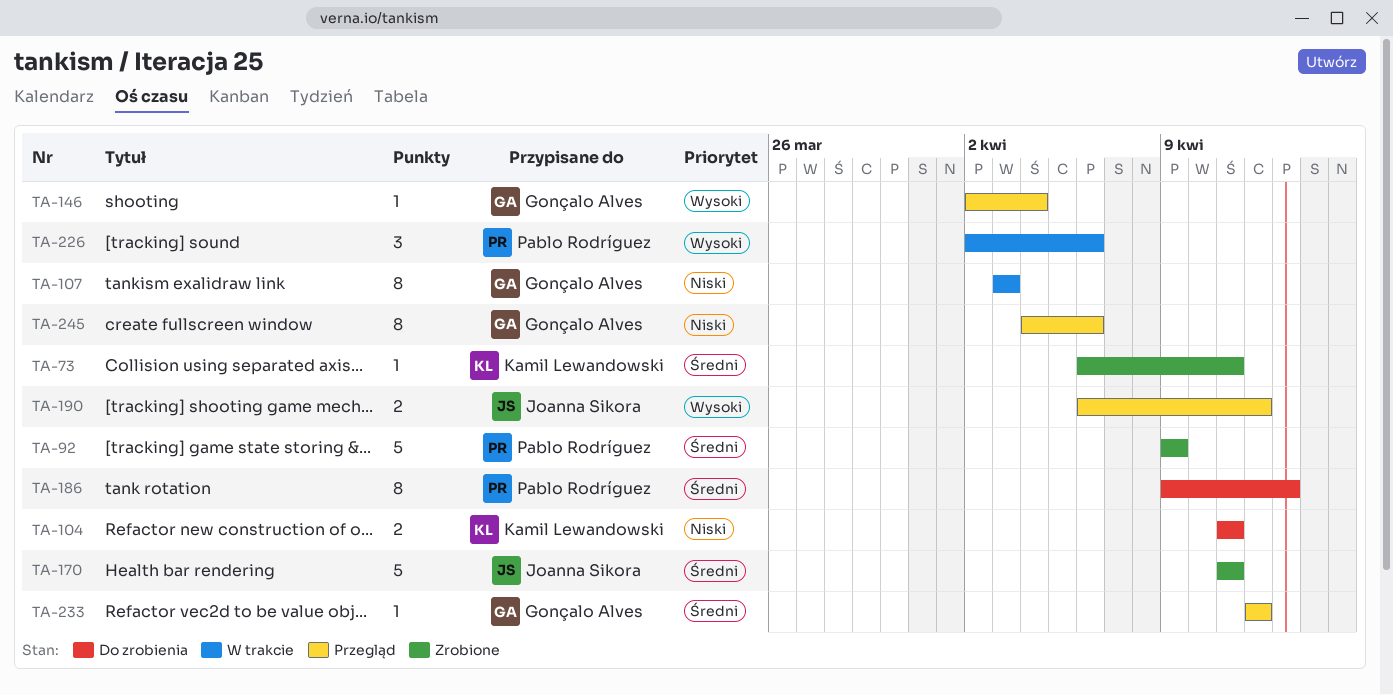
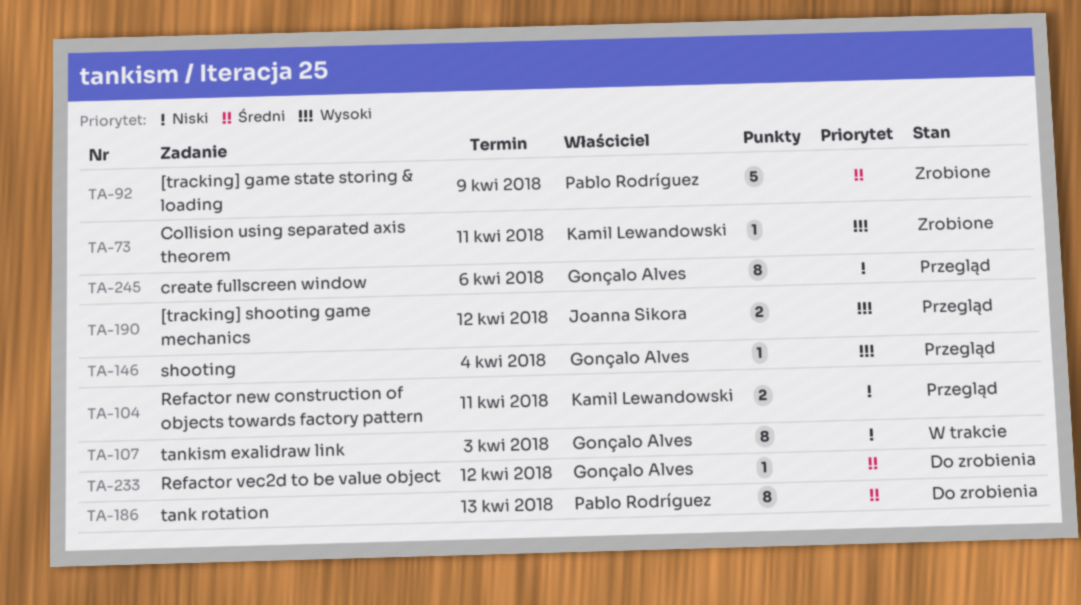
TA-73, priority: Średni -> Wysoki
TA-104, status: Do zrobienia -> Przegląd
TA-170: present -> none
TA-226: present -> none
TA-233, status: Przegląd -> Do zrobienia

